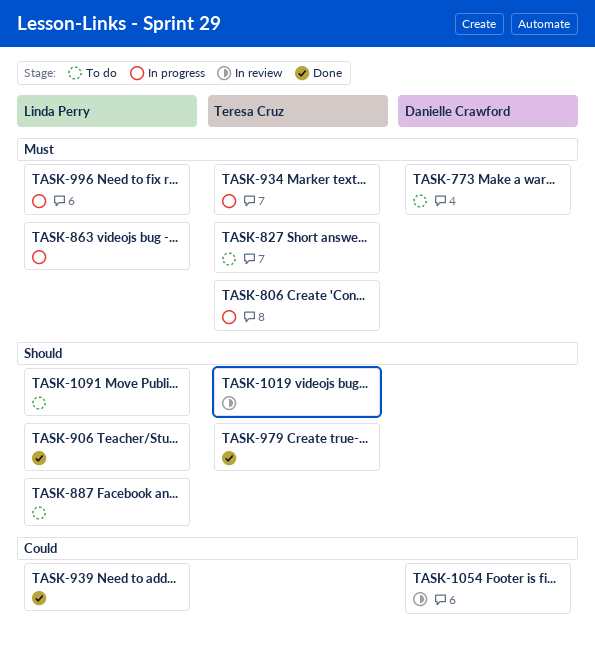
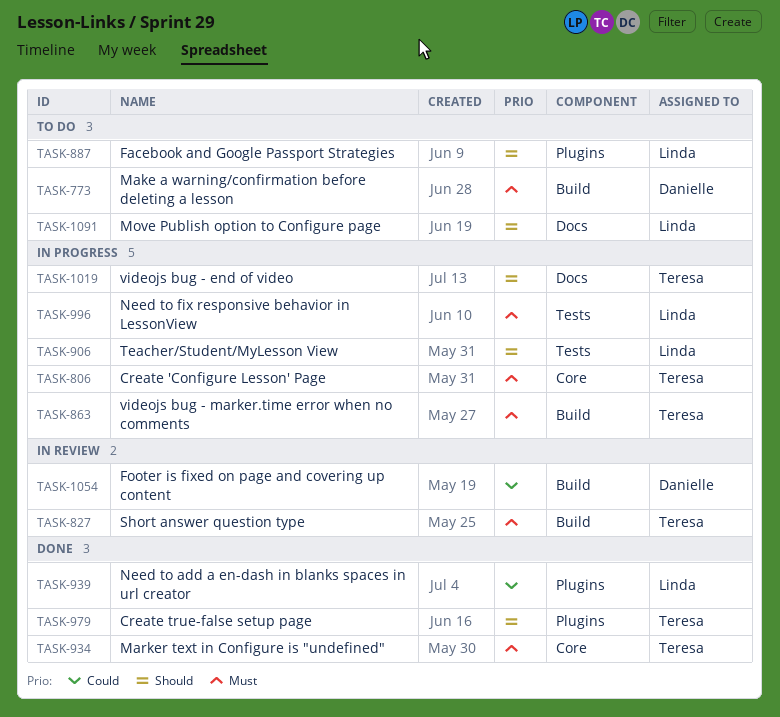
TASK-827, status: To do -> In review
TASK-863, owner: Linda Perry -> Teresa Cruz
TASK-906, status: Done -> In progress
TASK-934, status: In progress -> Done
TASK-1019, status: In review -> In progress

